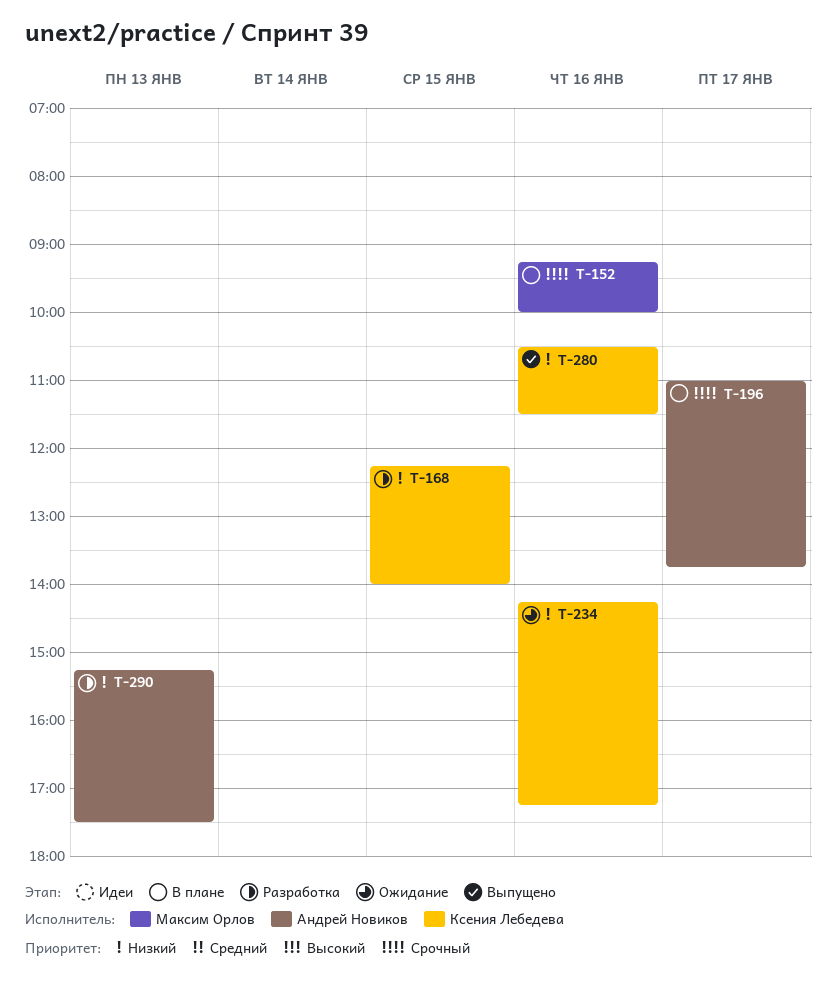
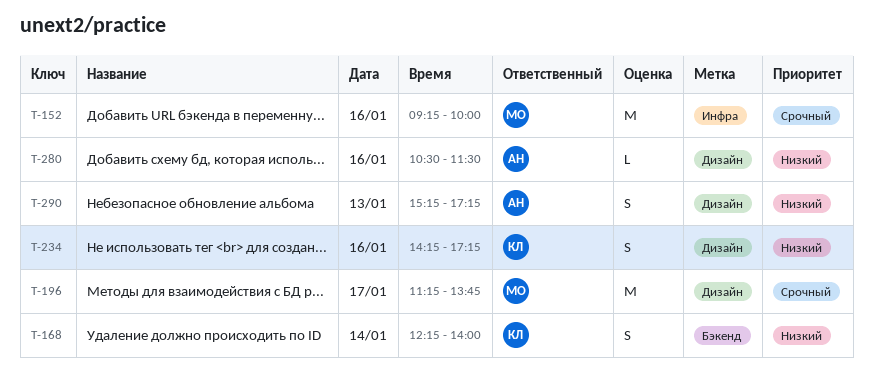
T-168, day: Jan 15 -> Jan 14
T-196, owner: Андрей Новиков -> Максим Орлов
T-196, begins: 11:00 -> 11:15
T-280, owner: Ксения Лебедева -> Андрей Новиков
T-290, ends: 17:30 -> 17:15

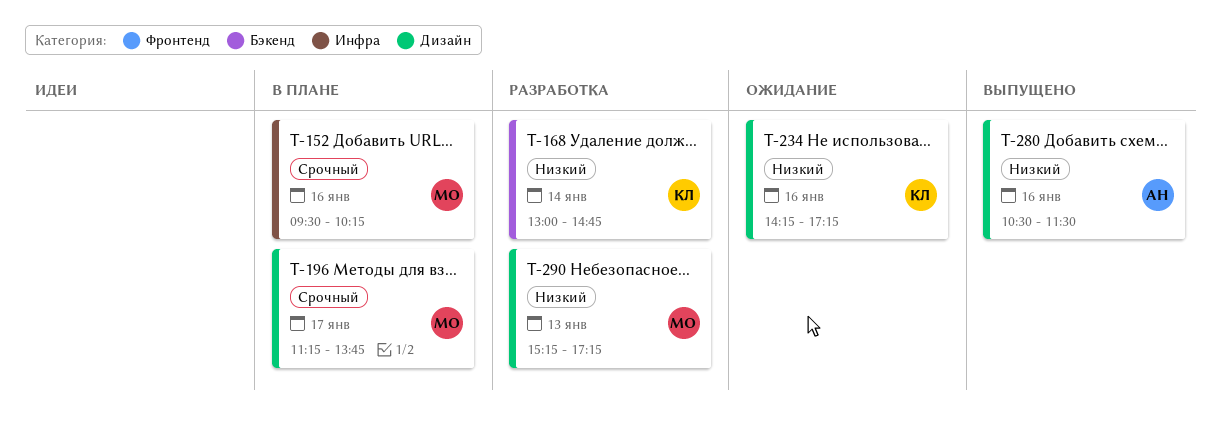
T-152, begins: 09:15 -> 09:30
T-152, ends: 10:00 -> 10:15
T-168, begins: 12:15 -> 13:00
T-168, ends: 14:00 -> 14:45
T-290, owner: АН -> МО

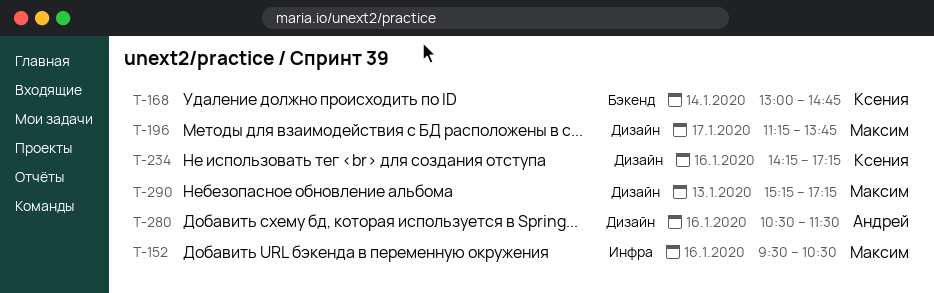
T-152, ends: 10:15 -> 10:30

